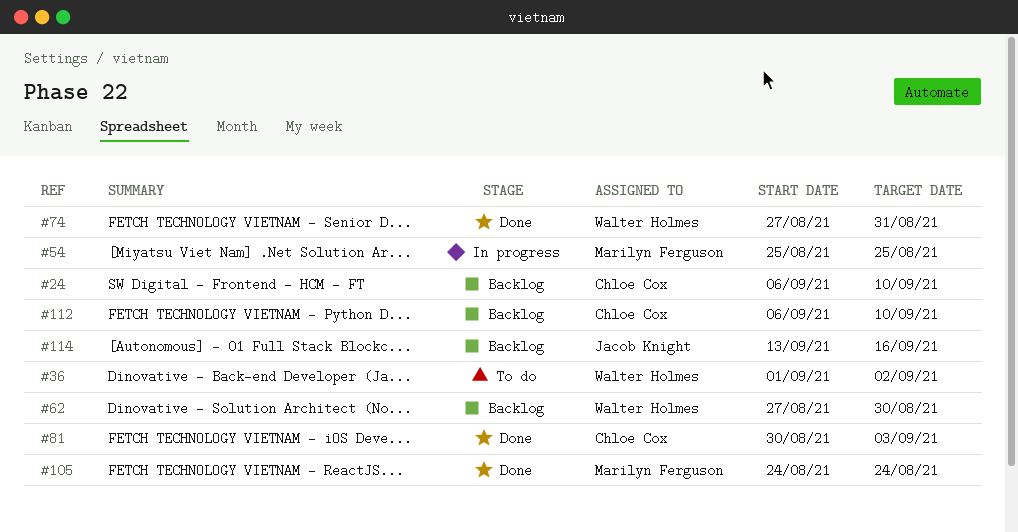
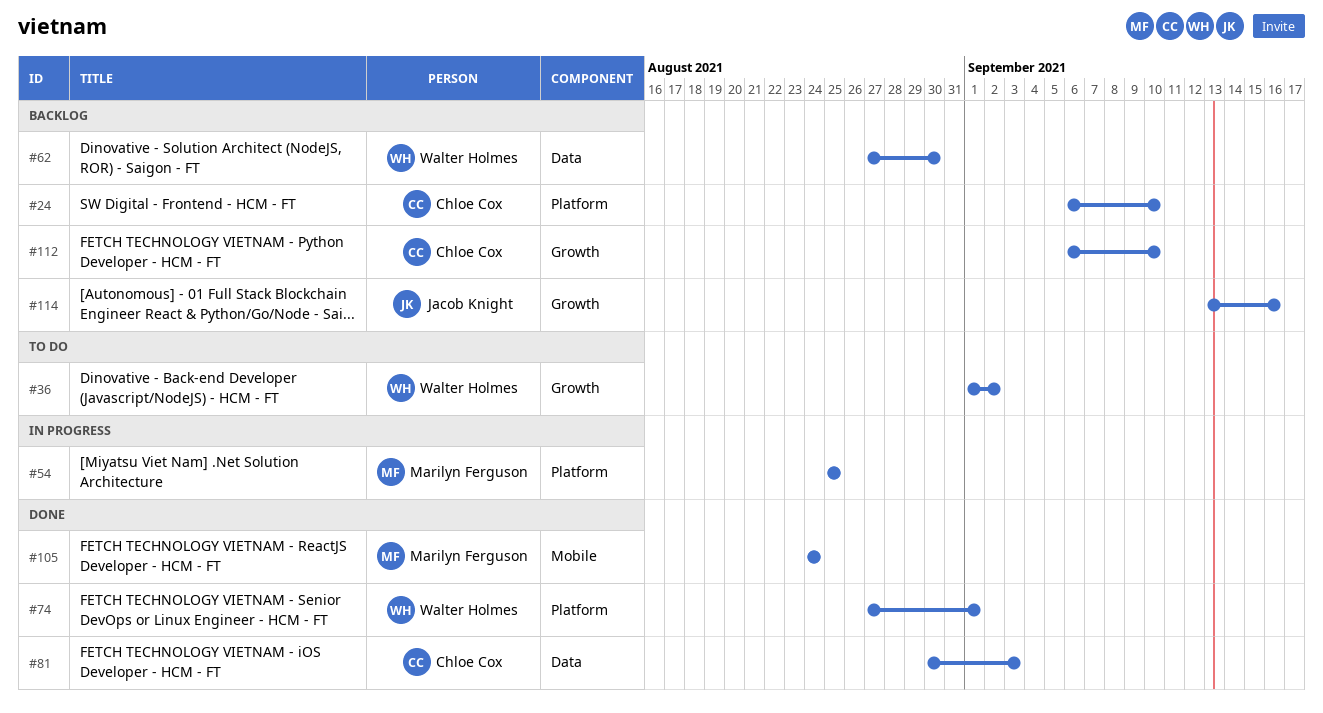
#74, due: Aug 31 -> Sep 1

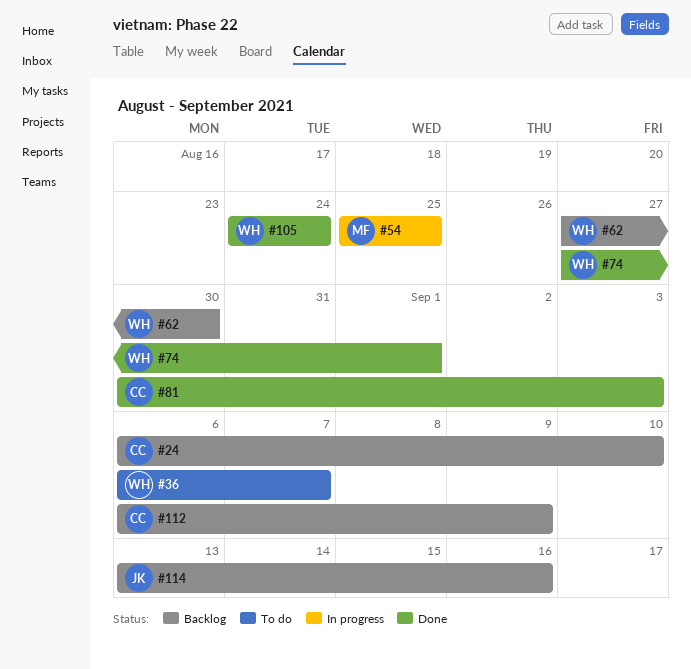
#36, start: Sep 1 -> Sep 6
#36, due: Sep 2 -> Sep 7
#105, owner: Marilyn Ferguson -> Walter Holmes
#112, due: Sep 10 -> Sep 9

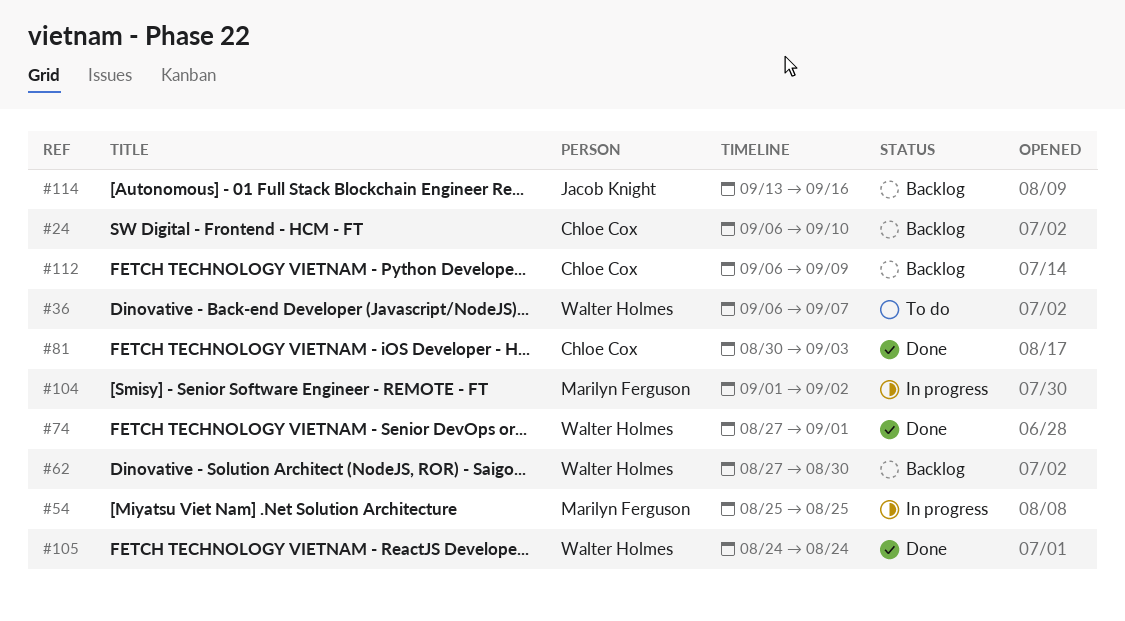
#104: none -> present

